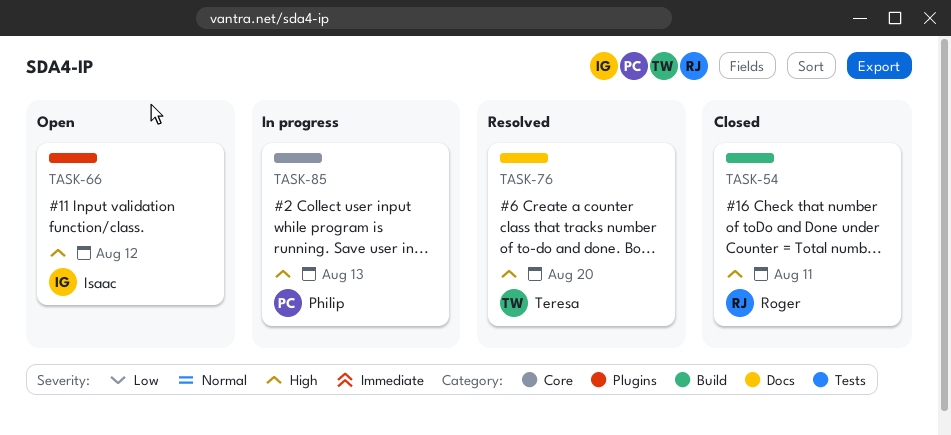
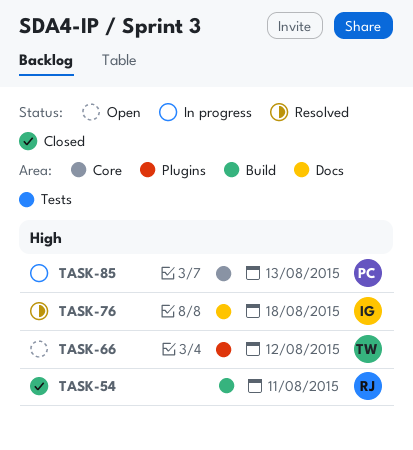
TASK-66, owner: Isaac -> Teresa
TASK-76, owner: Teresa -> Isaac
TASK-76, due: Aug 20 -> Aug 18

